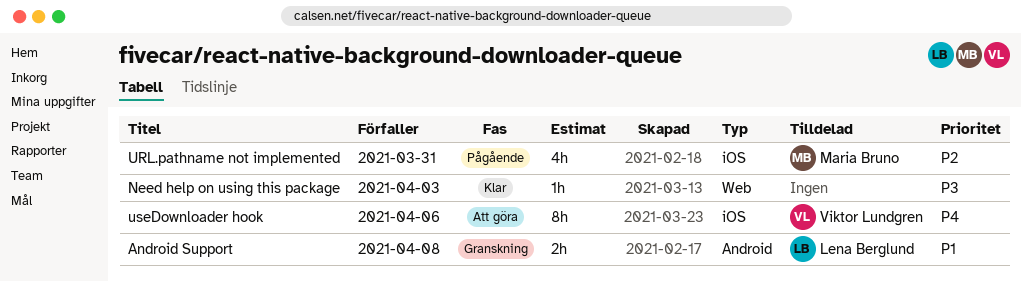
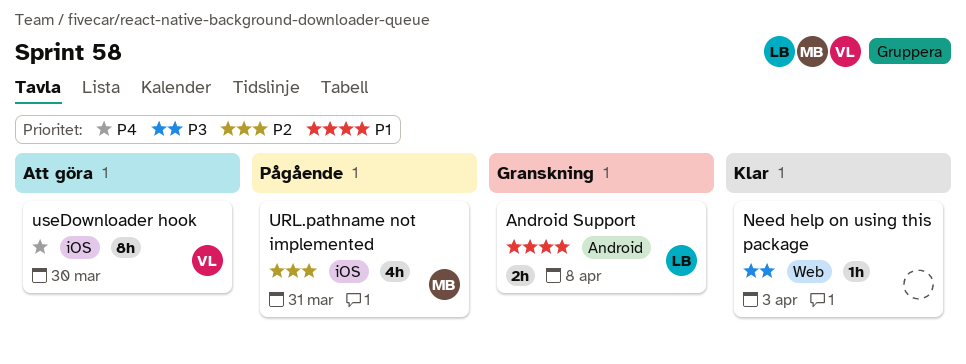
useDownloader hook, due: Apr 6 -> Mar 30

